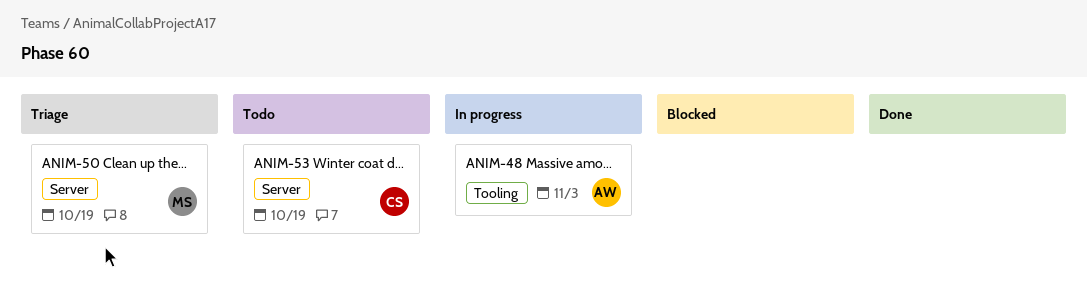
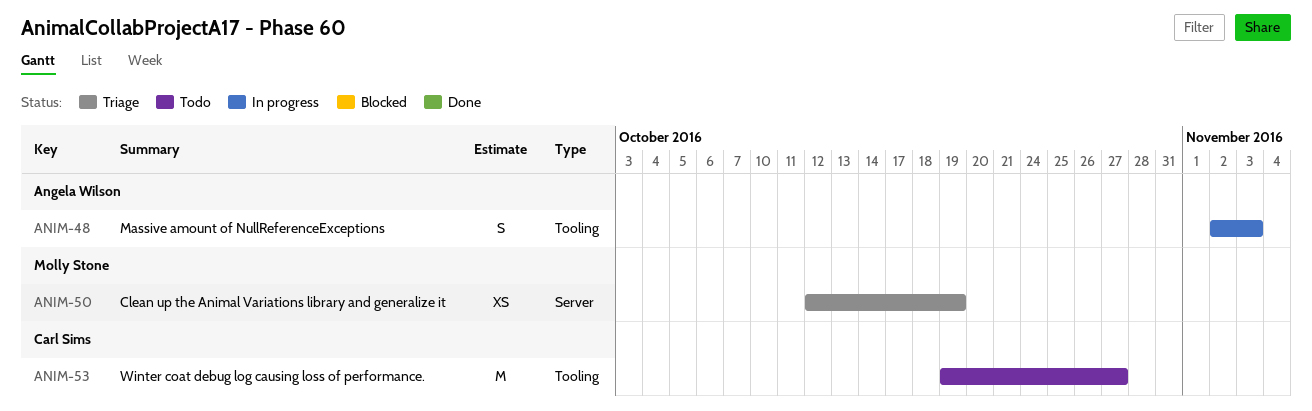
ANIM-53, label: Server -> Tooling
ANIM-53, due: Oct 19 -> Oct 27

